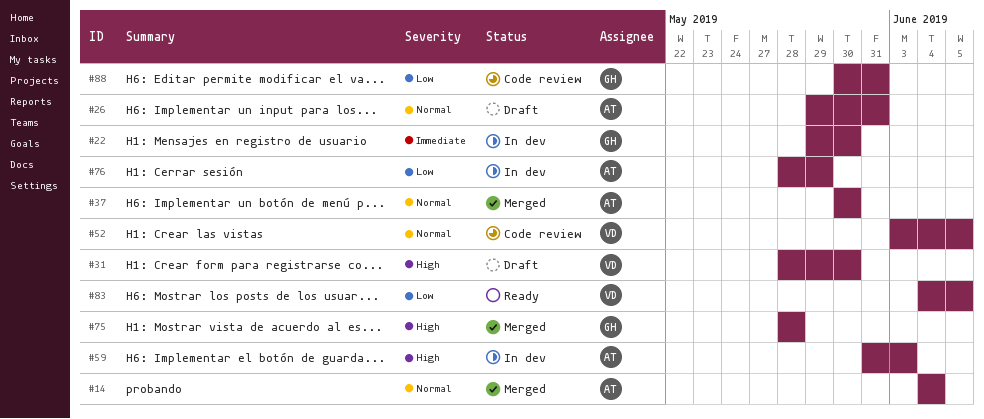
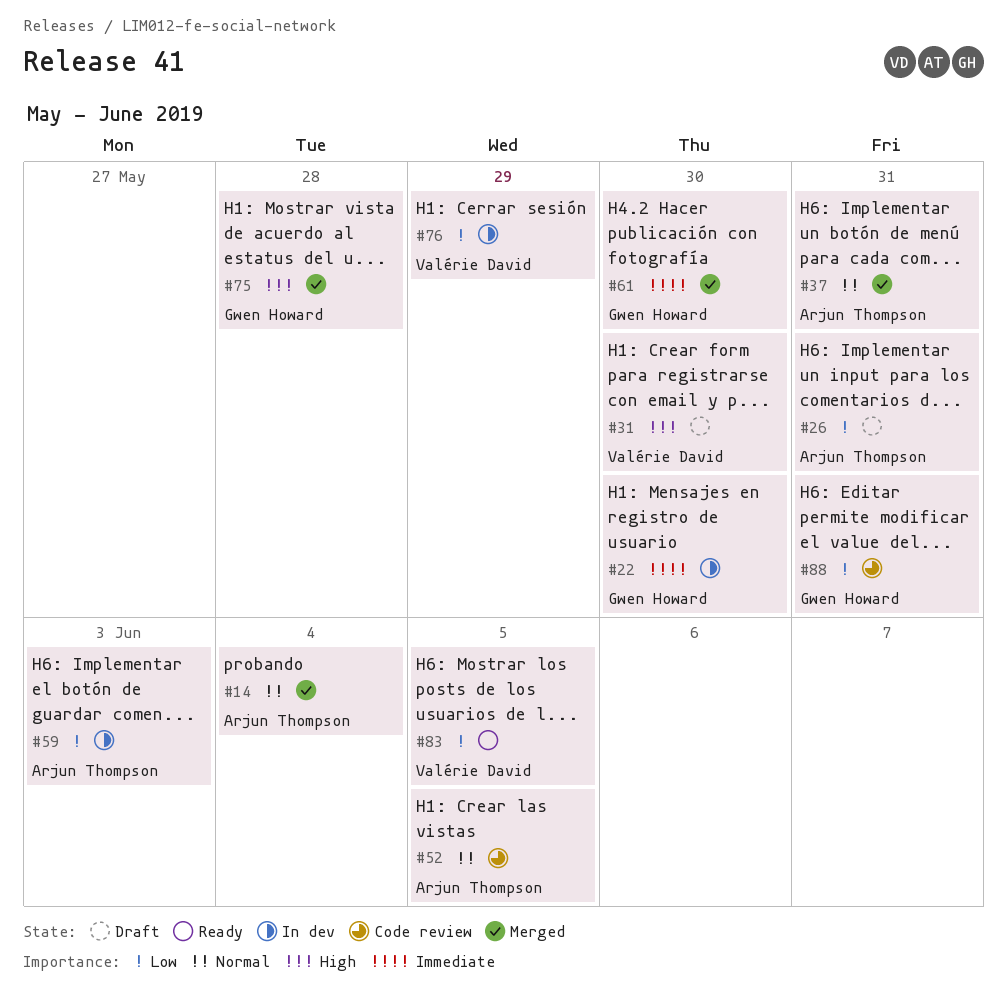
#26, priority: Normal -> Low
#37, due: May 30 -> May 31
#52, owner: Valérie David -> Arjun Thompson
#59, priority: High -> Low
#61: none -> present
#76, owner: Arjun Thompson -> Valérie David

